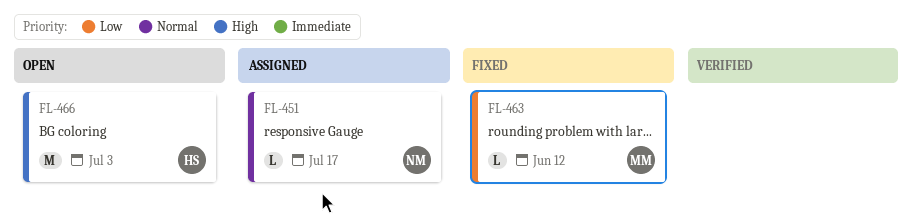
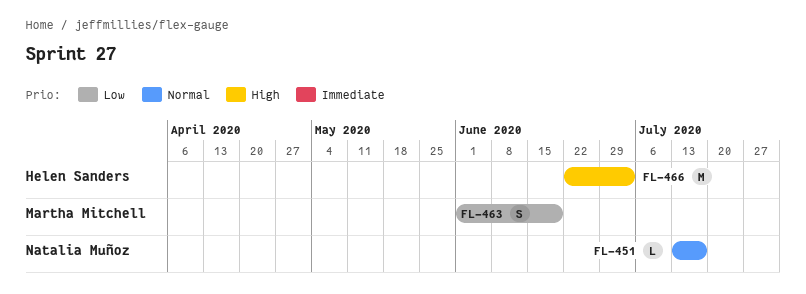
FL-463, estimate: L -> S
FL-463, due: Jun 12 -> Jun 19

